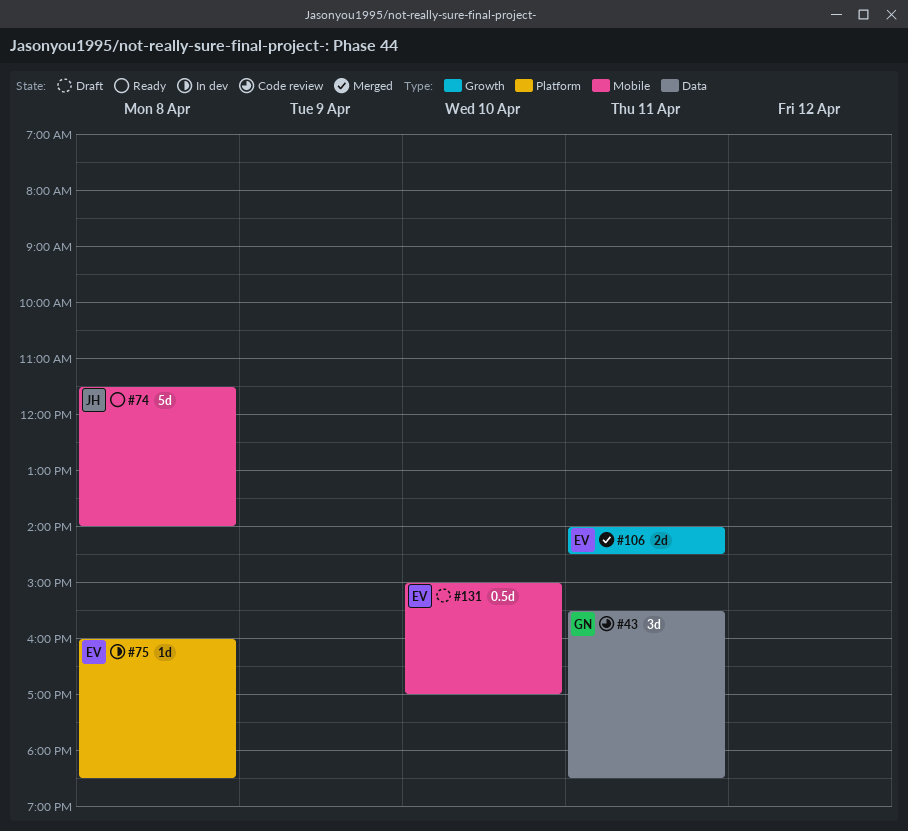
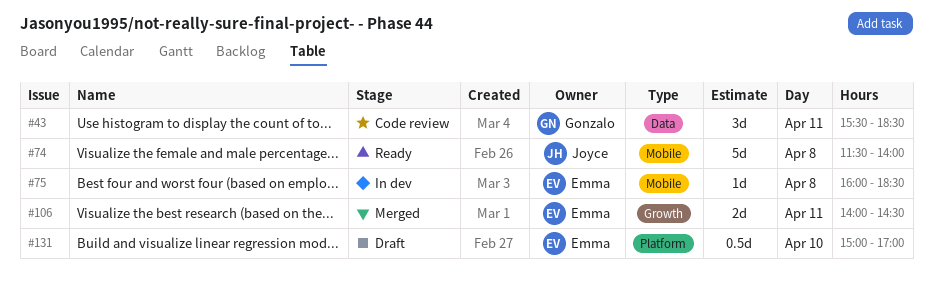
#75, label: Platform -> Mobile
#131, label: Mobile -> Platform

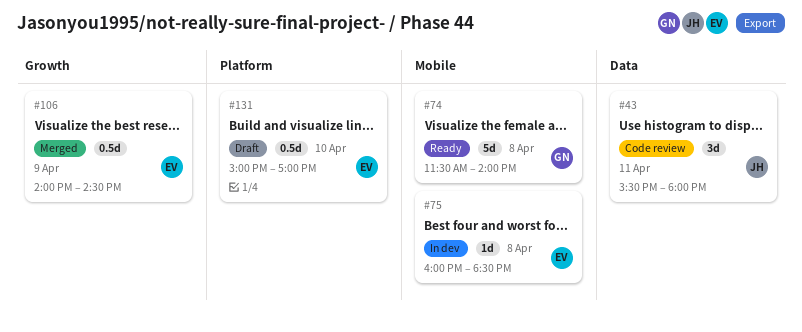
#43, owner: Gonzalo -> Joyce
#43, ends: 18:30 -> 18:00
#74, owner: Joyce -> Gonzalo
#106, estimate: 2d -> 0.5d
#106, day: Apr 11 -> Apr 9

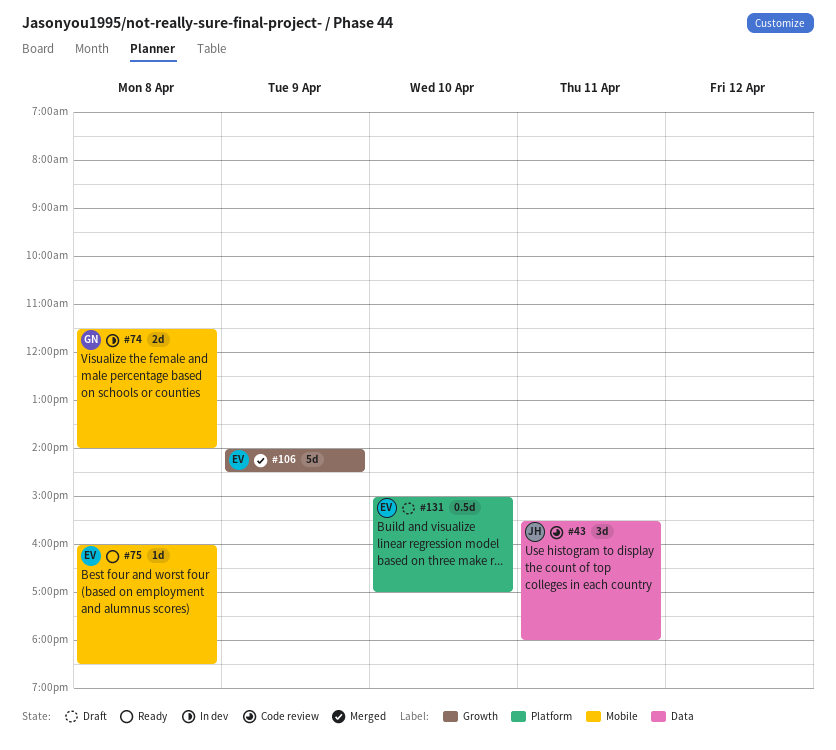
#74, status: Ready -> In dev
#74, estimate: 5d -> 2d
#75, status: In dev -> Ready
#106, estimate: 0.5d -> 5d

